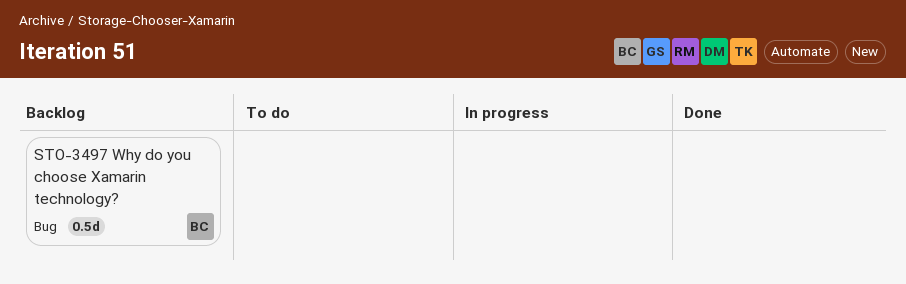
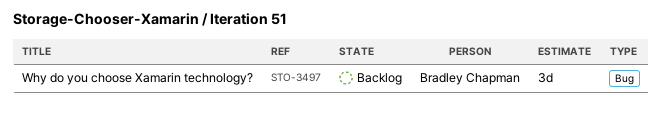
STO-3497, estimate: 0.5d -> 3d

